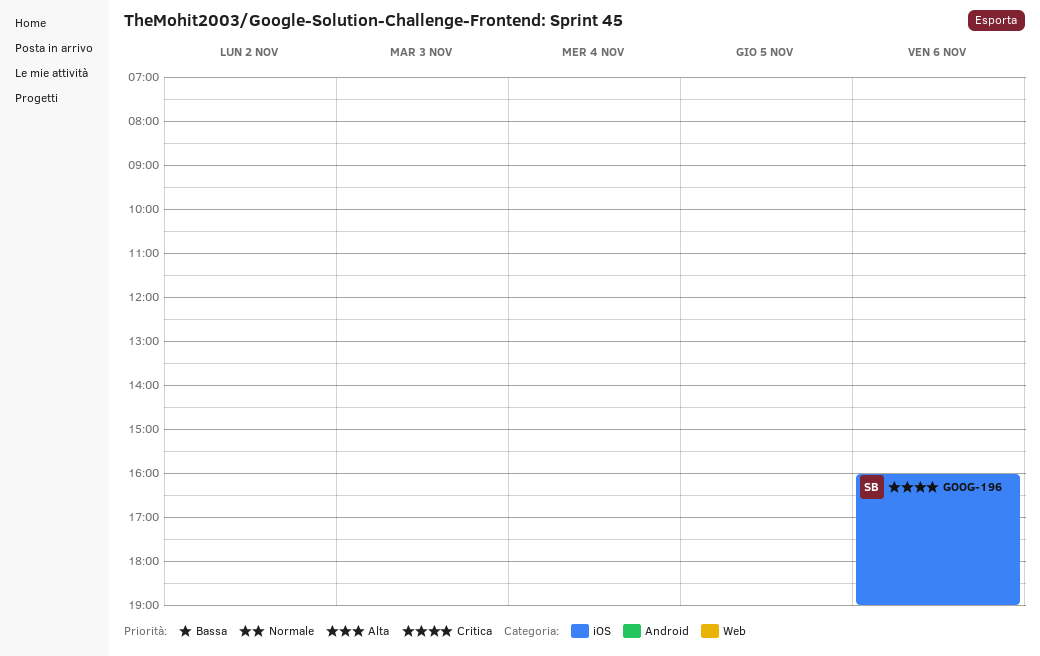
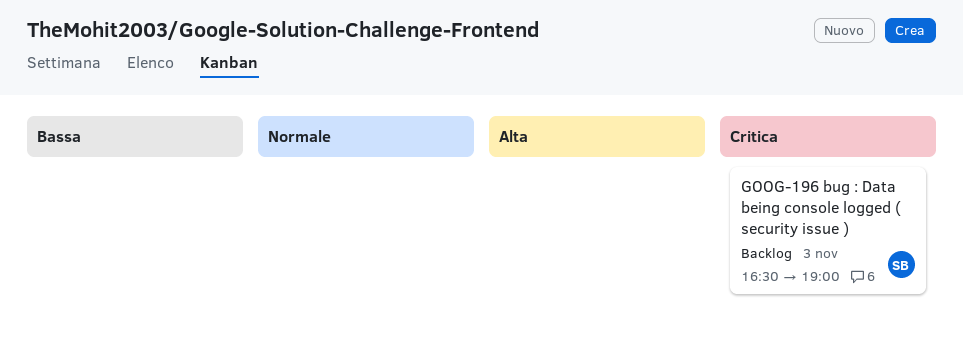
GOOG-196, day: Nov 6 -> Nov 3
GOOG-196, begins: 16:00 -> 16:30

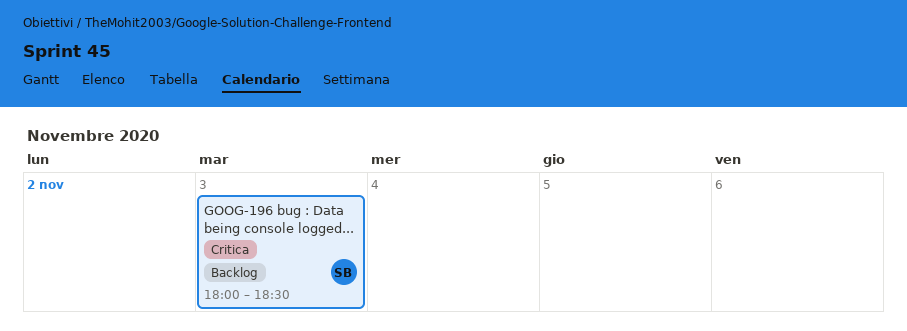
GOOG-196, begins: 16:30 -> 18:00
GOOG-196, ends: 19:00 -> 18:30

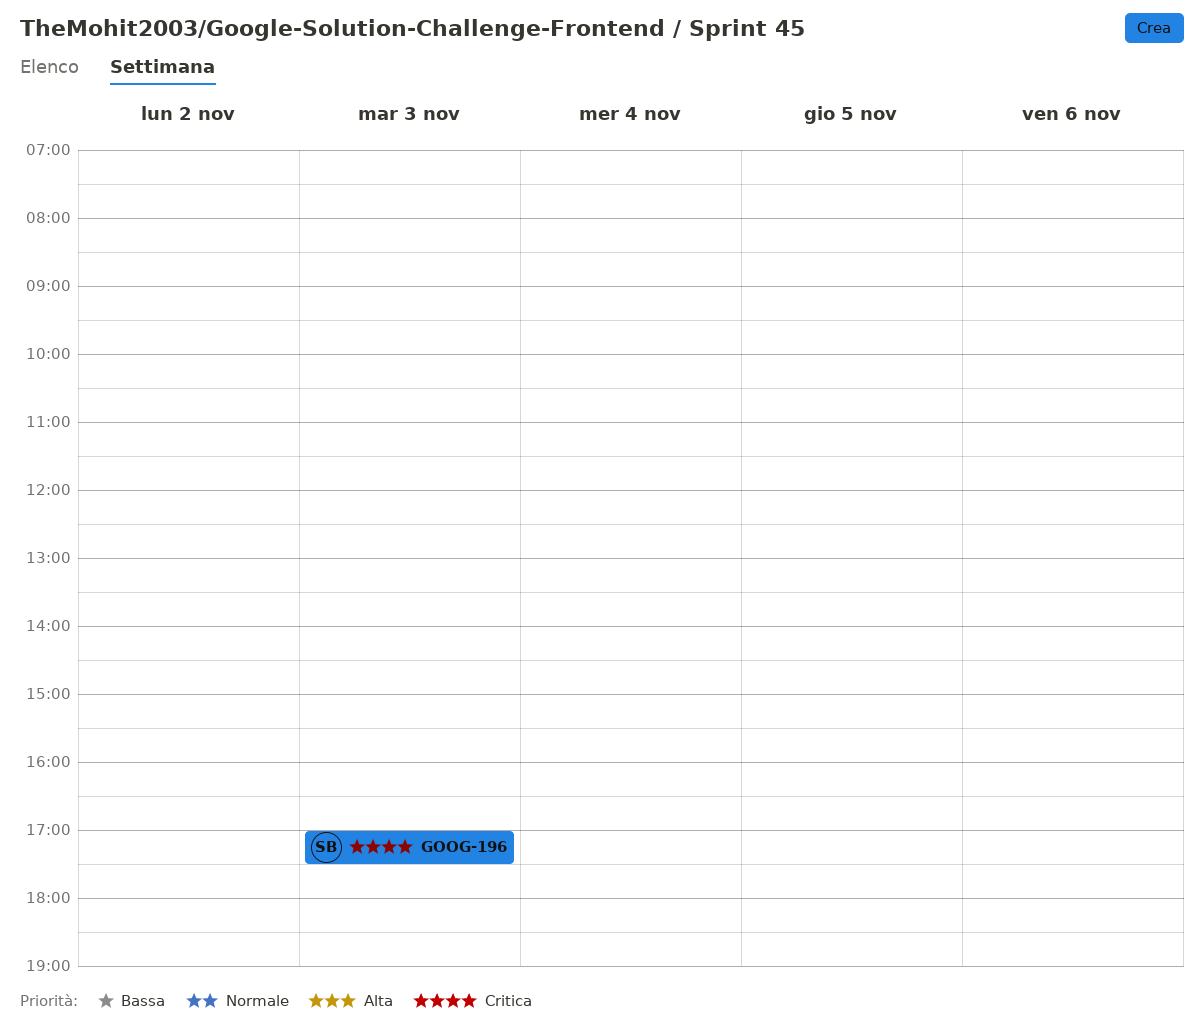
GOOG-196, begins: 18:00 -> 17:00
GOOG-196, ends: 18:30 -> 17:30

